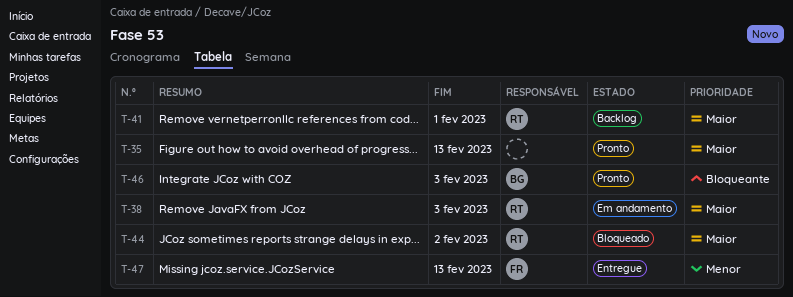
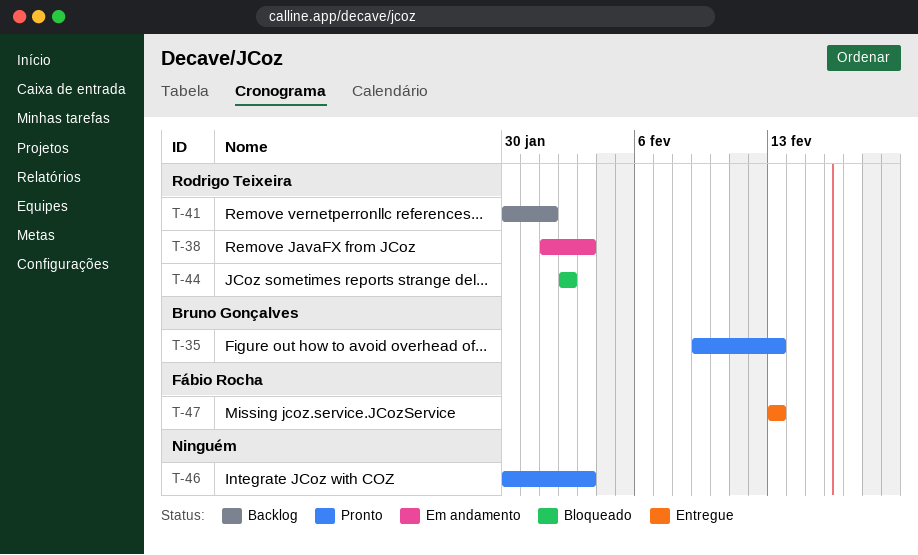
T-35, owner: none -> Bruno Gonçalves
T-46, owner: Bruno Gonçalves -> none

